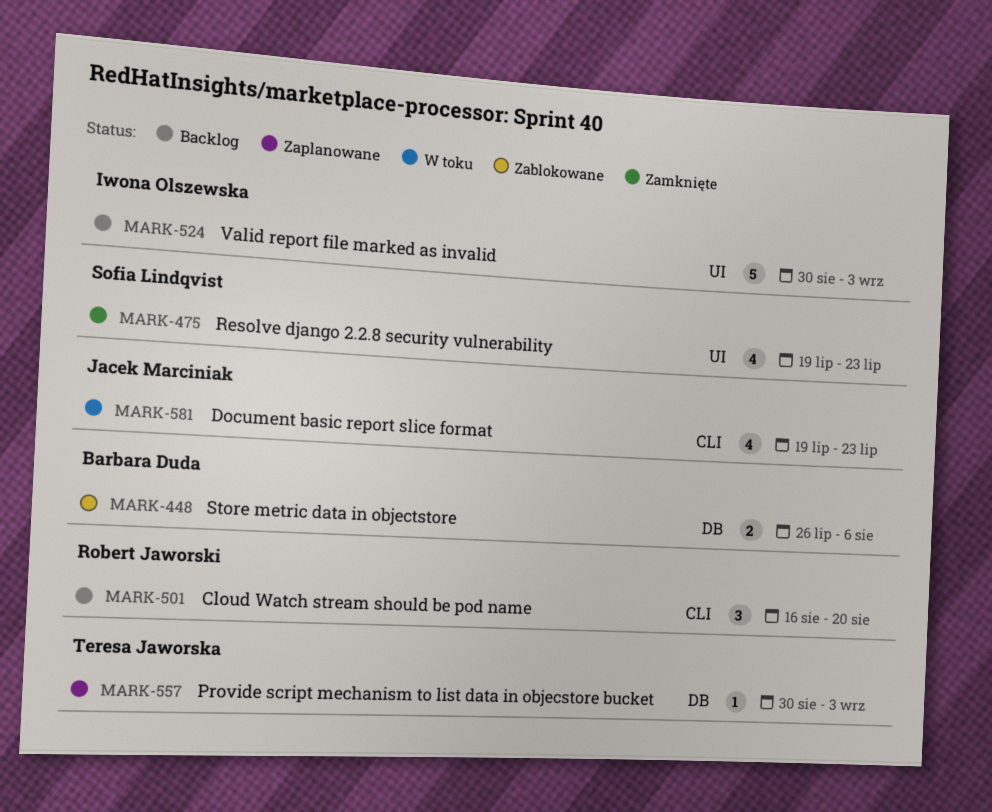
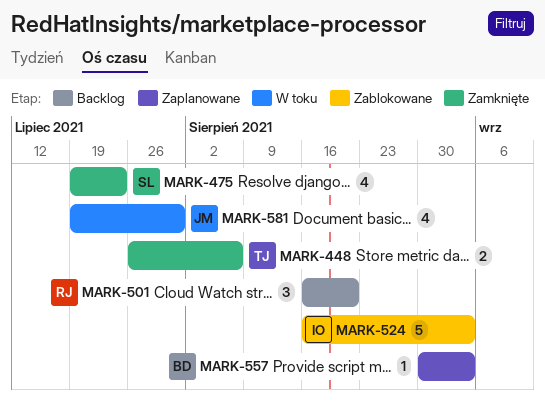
MARK-448, status: Zablokowane -> Zamknięte
MARK-448, owner: Barbara Duda -> Teresa Jaworska
MARK-524, status: Backlog -> Zablokowane
MARK-524, start: Aug 30 -> Aug 16
MARK-557, owner: Teresa Jaworska -> Barbara Duda
MARK-581, due: Jul 23 -> Jul 30

